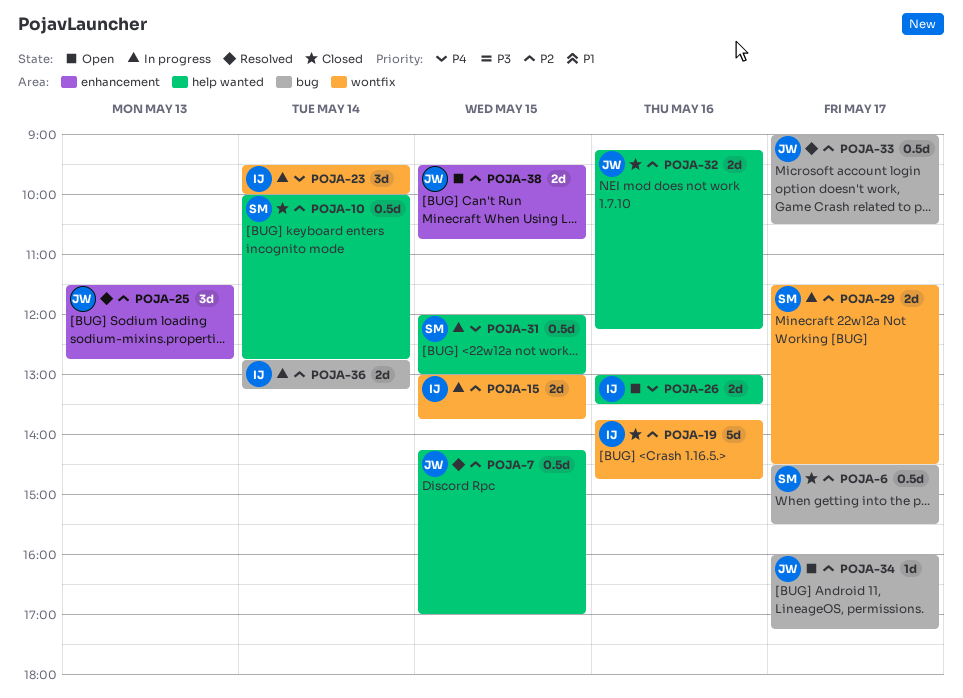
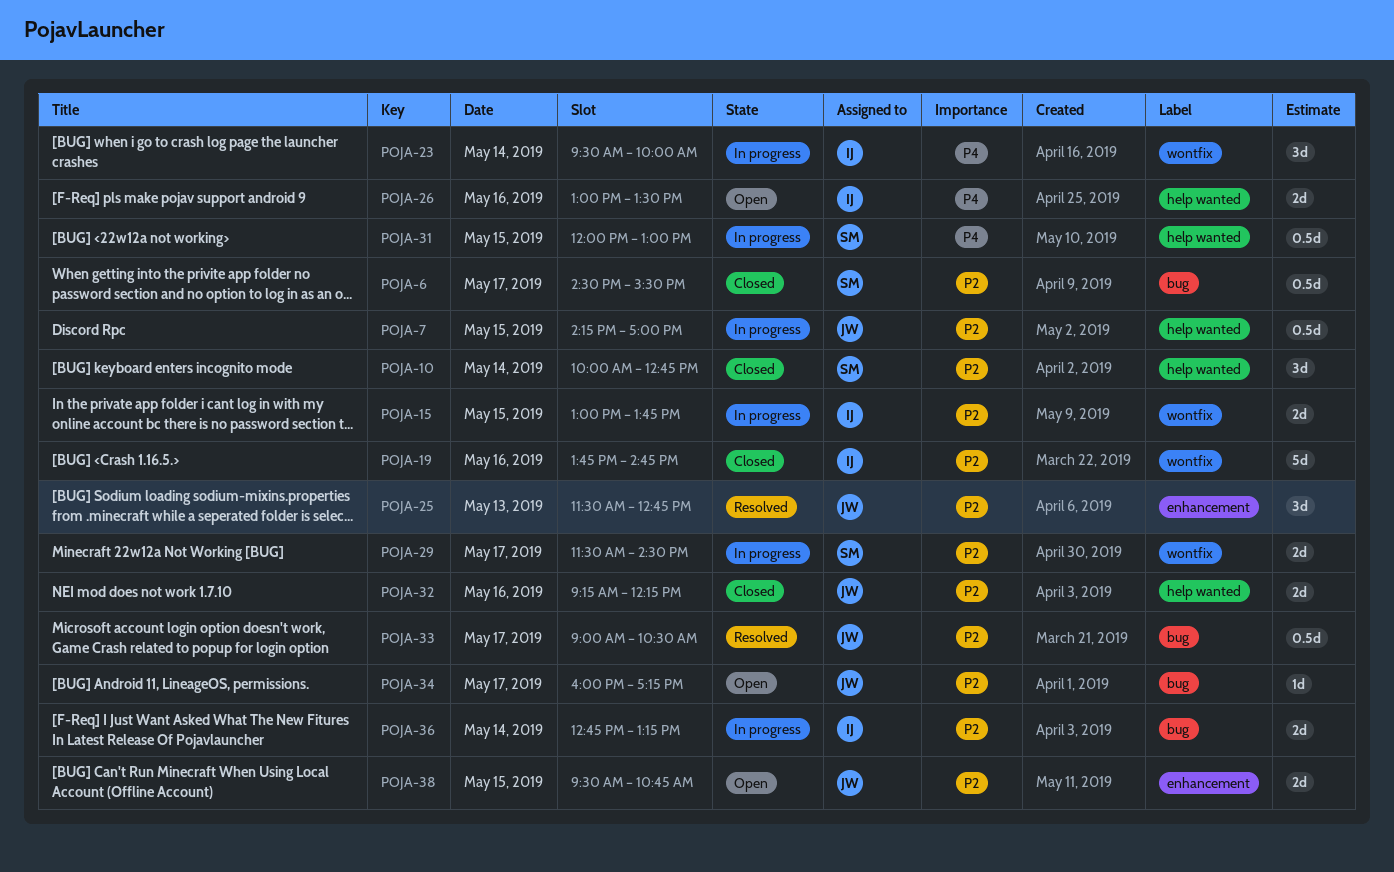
POJA-7, status: Resolved -> In progress
POJA-10, estimate: 0.5d -> 3d

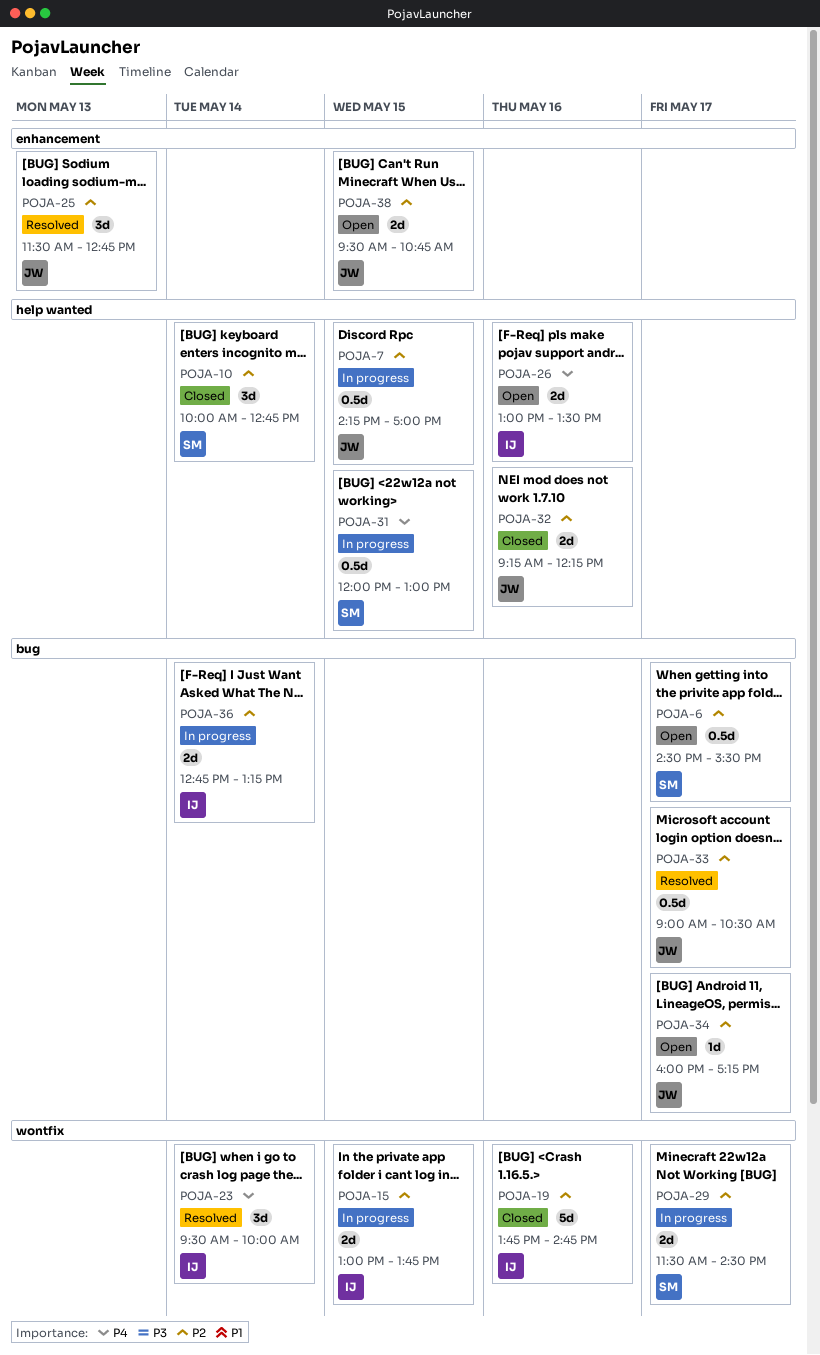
POJA-6, status: Closed -> Open
POJA-23, status: In progress -> Resolved

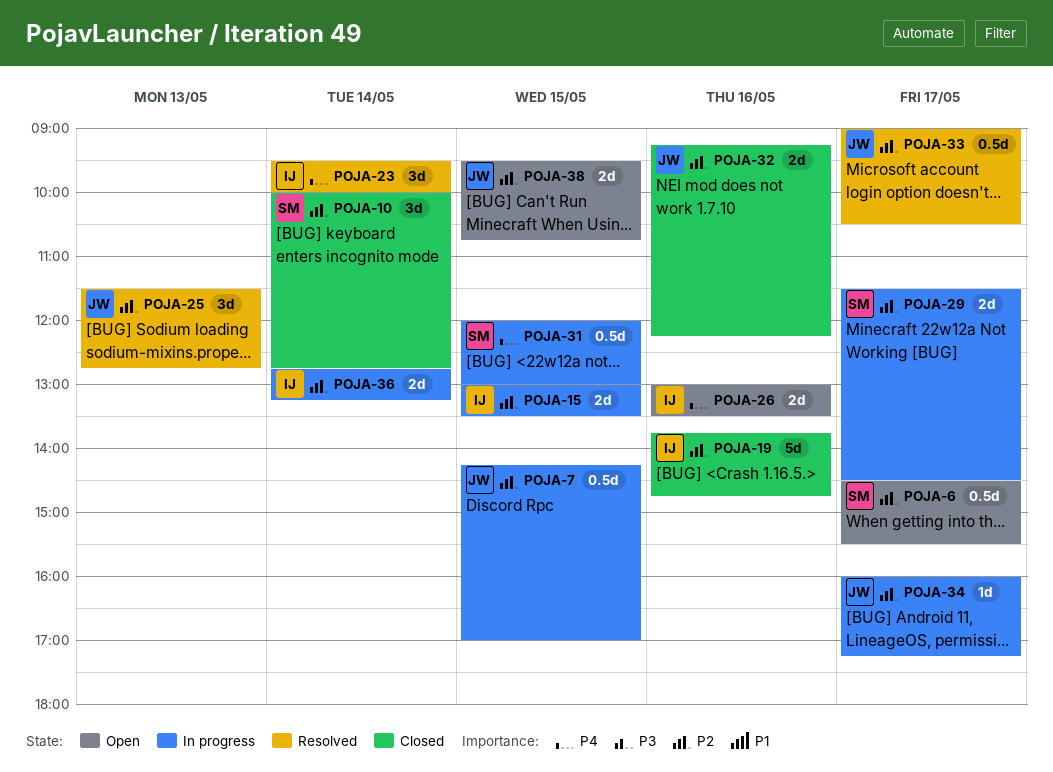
POJA-15, ends: 13:45 -> 13:30
POJA-34, status: Open -> In progress

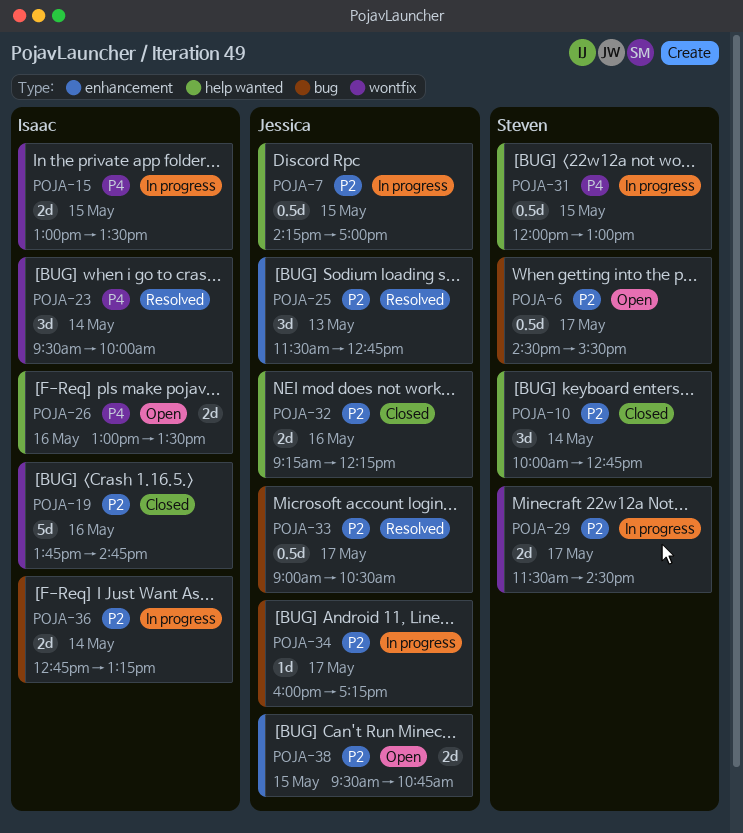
POJA-15, priority: P2 -> P4

